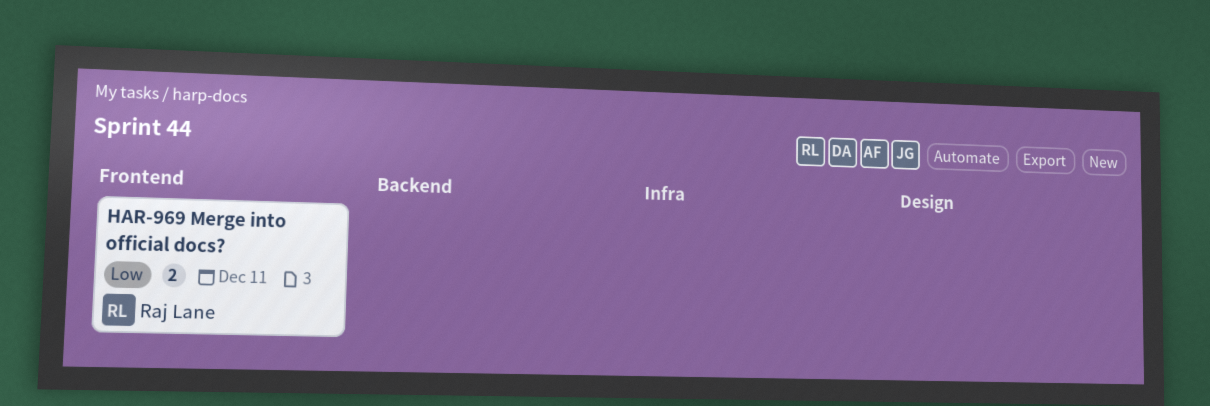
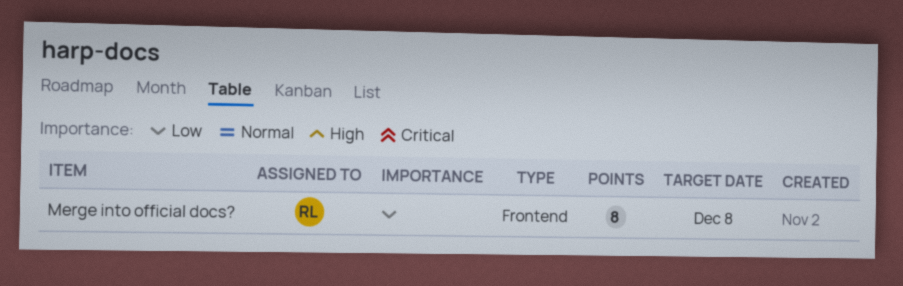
Merge into official docs?, estimate: 2 -> 8
Merge into official docs?, due: Dec 11 -> Dec 8

